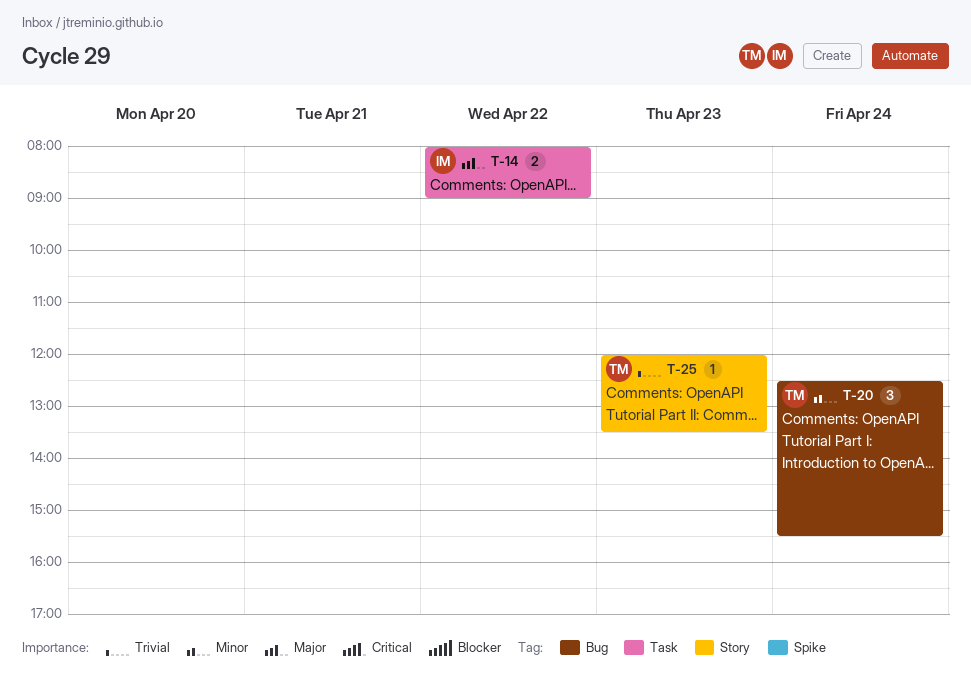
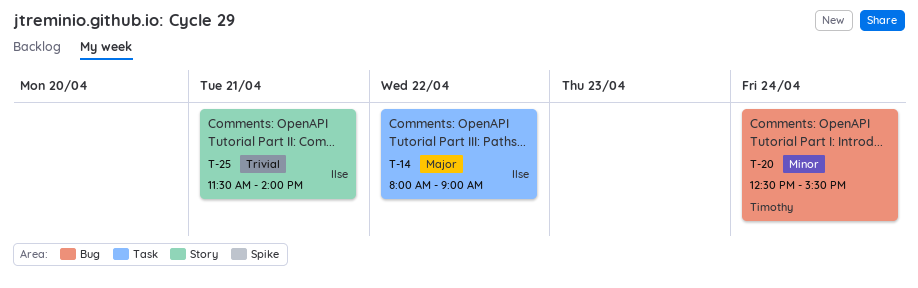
T-25, owner: Timothy -> Ilse
T-25, day: Apr 23 -> Apr 21
T-25, begins: 12:00 -> 11:30
T-25, ends: 13:30 -> 14:00

